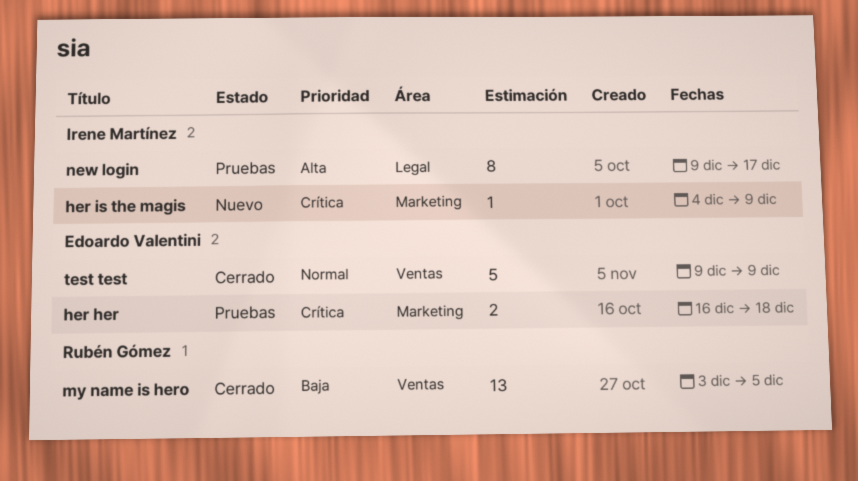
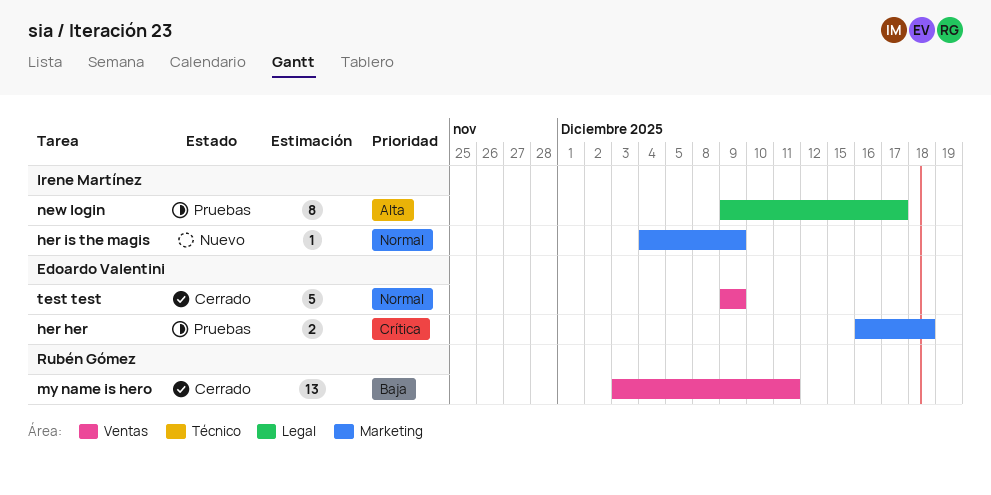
her is the magis, priority: Crítica -> Normal
my name is hero, due: Dec 5 -> Dec 11

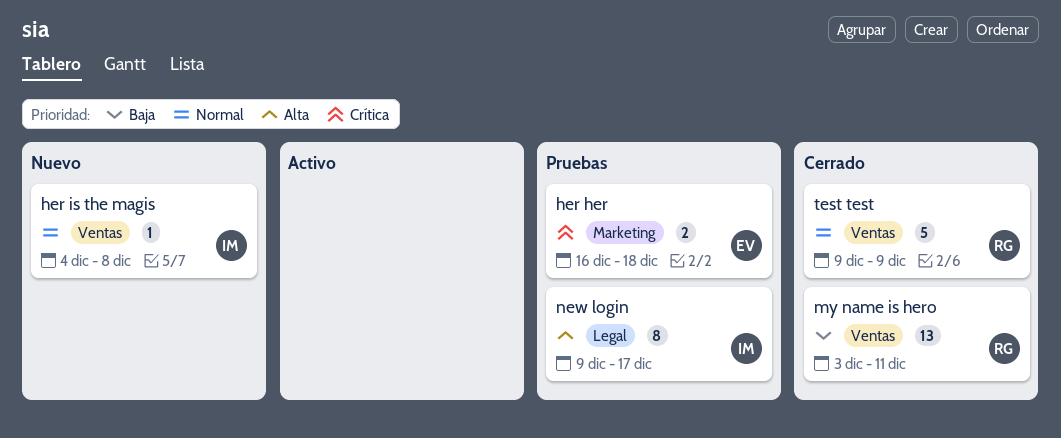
her is the magis, label: Marketing -> Ventas
her is the magis, due: Dec 9 -> Dec 8
test test, owner: Edoardo Valentini -> Rubén Gómez

